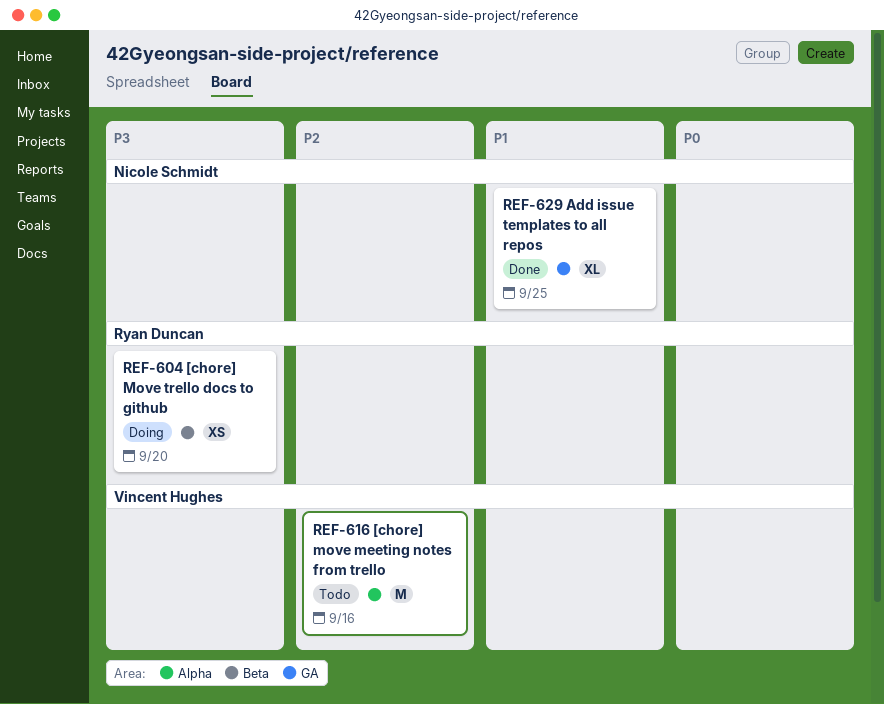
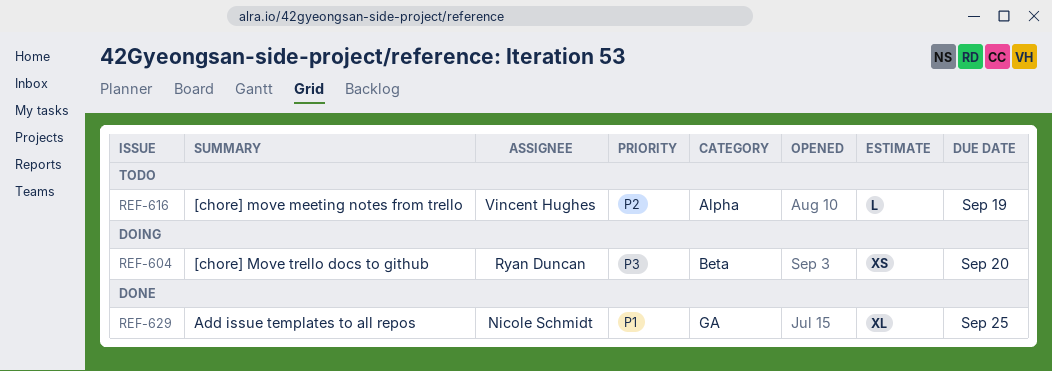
REF-616, estimate: M -> L
REF-616, due: Sep 16 -> Sep 19

